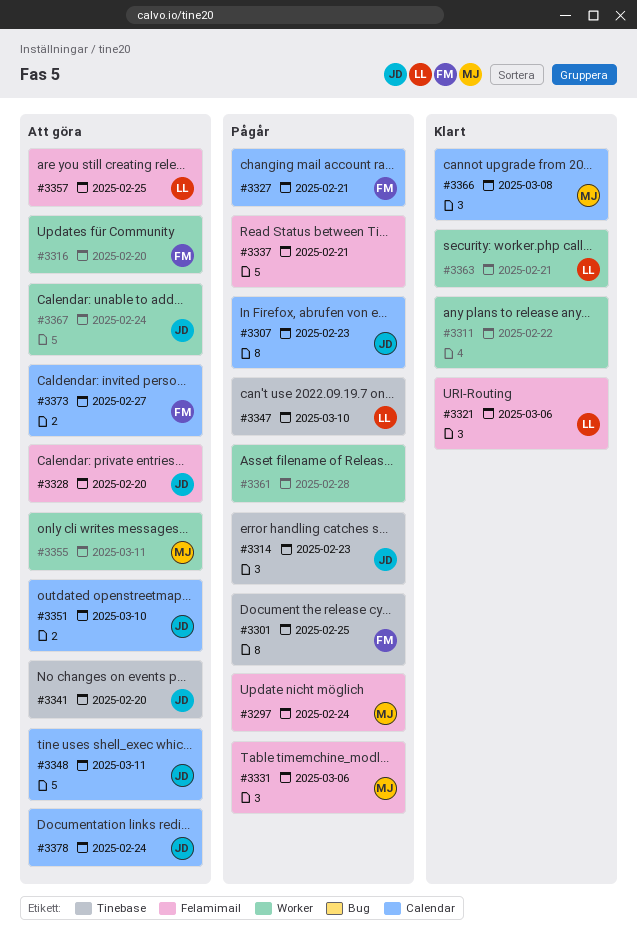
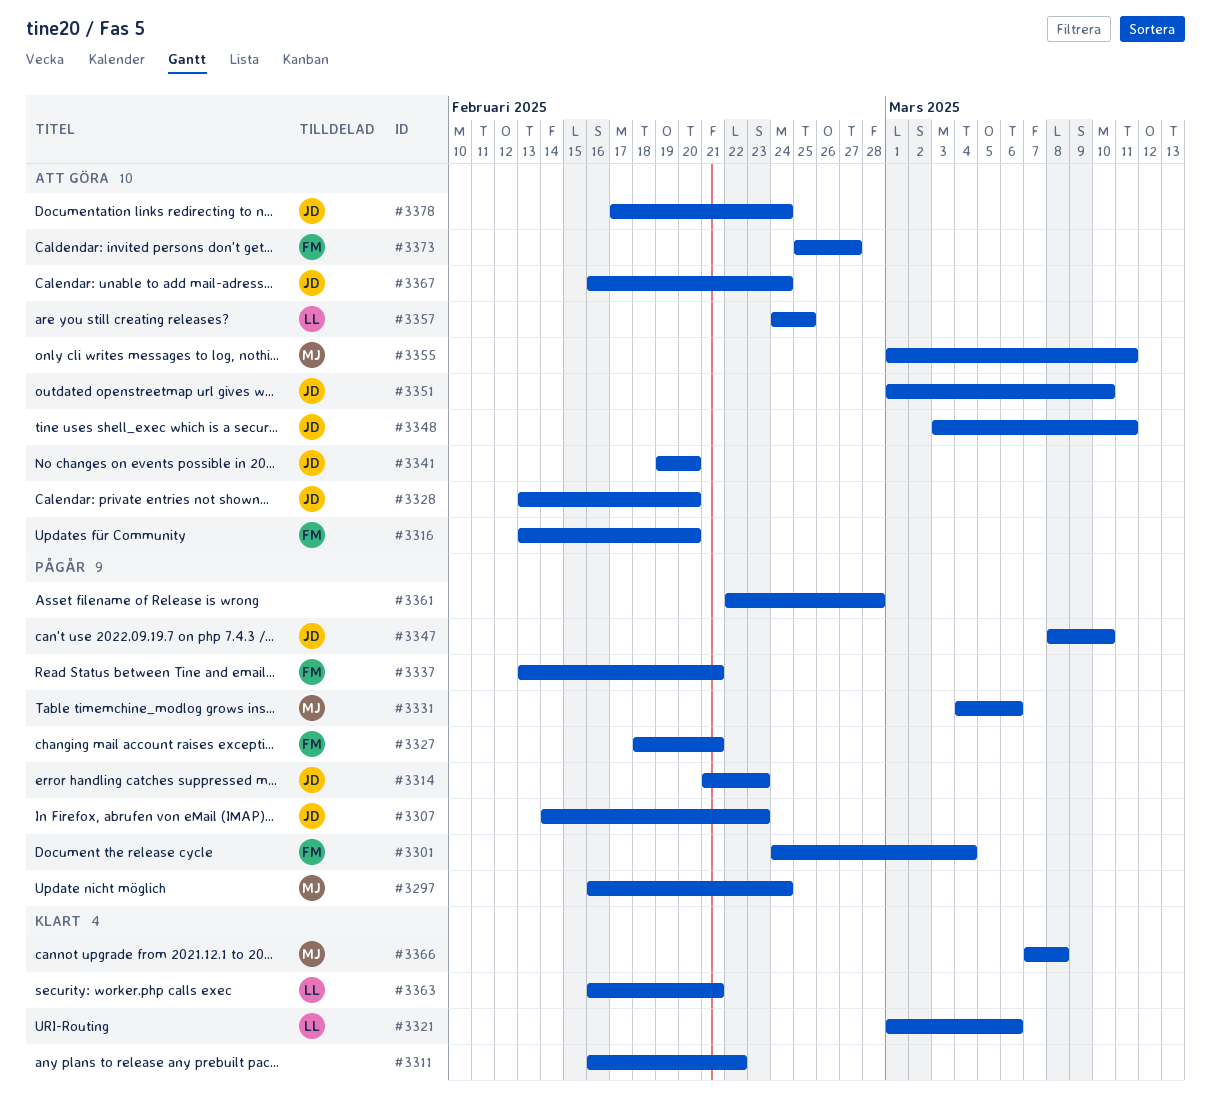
#3301, due: Feb 25 -> Mar 4
#3337, owner: none -> FM
#3347, owner: LL -> JD

